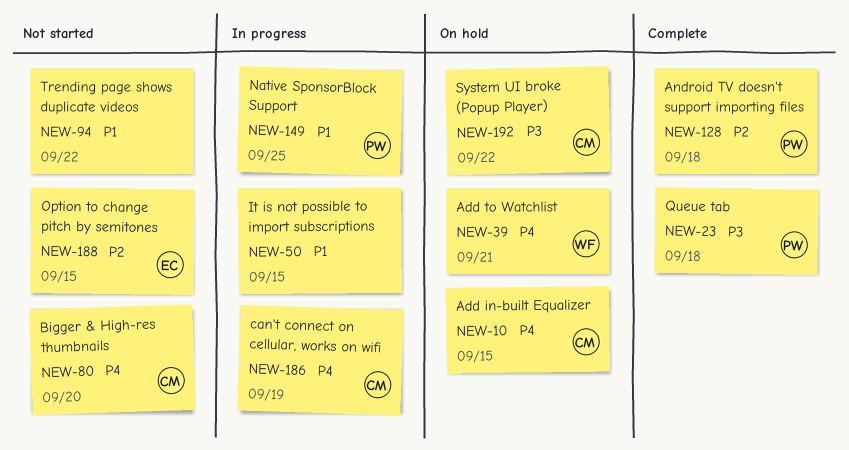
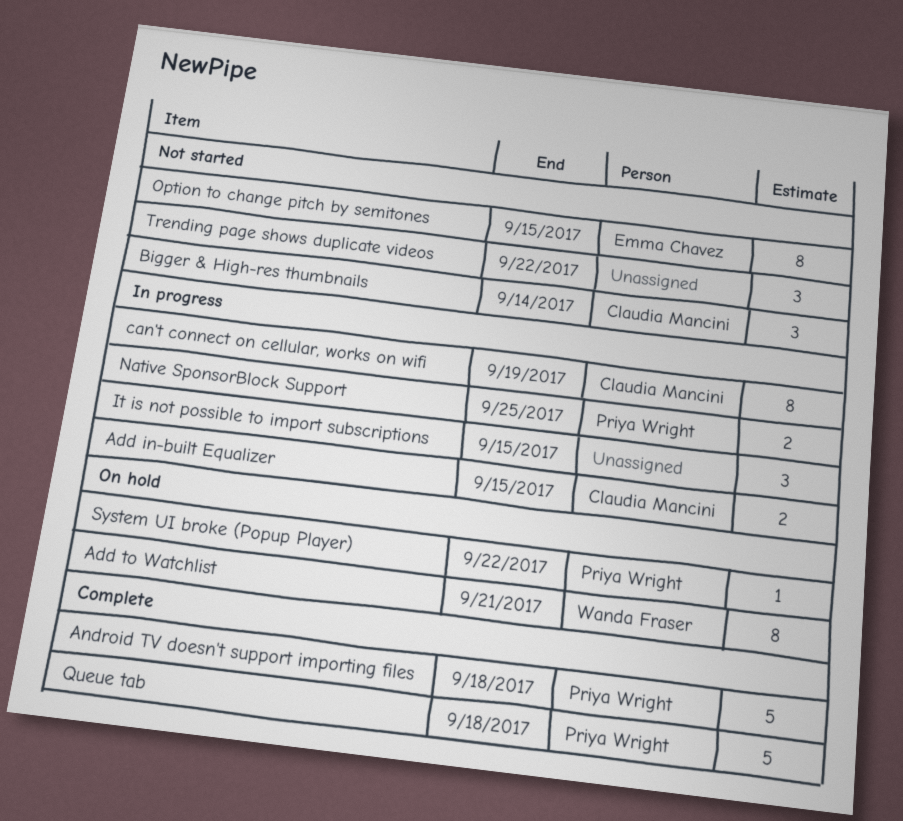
Add in-built Equalizer, status: On hold -> In progress
Bigger & High-res thumbnails, due: Sep 20 -> Sep 14
System UI broke (Popup Player), owner: Claudia Mancini -> Priya Wright

